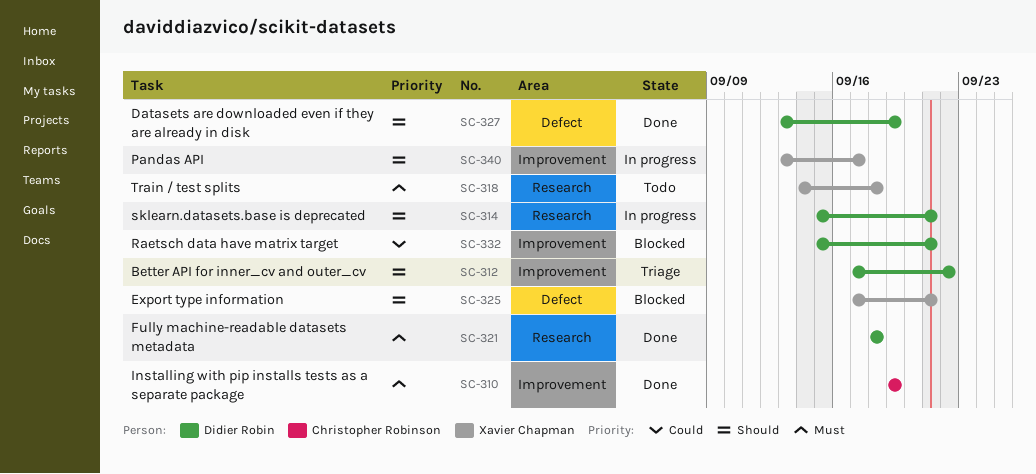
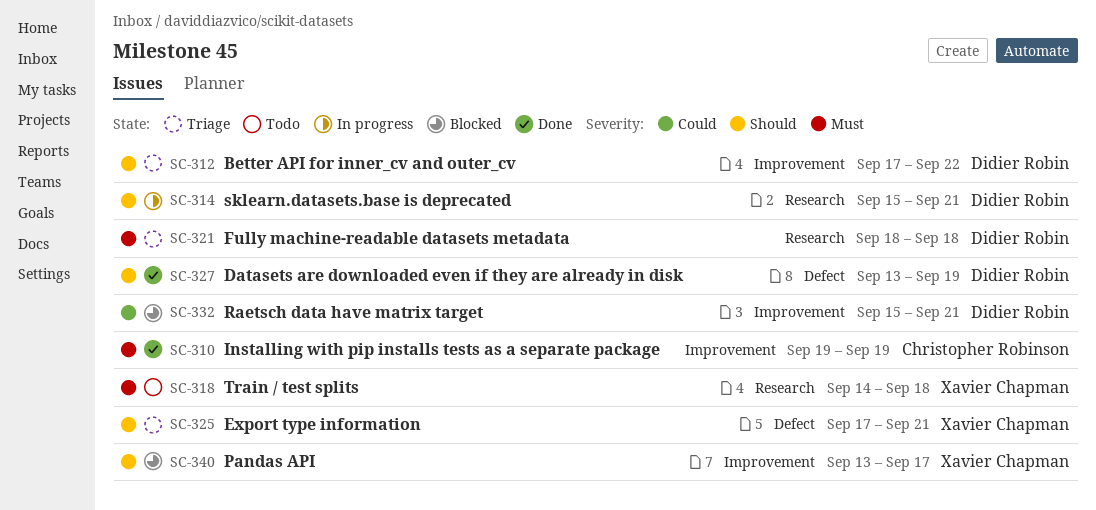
SC-321, status: Done -> Triage
SC-325, status: Blocked -> Triage
SC-340, status: In progress -> Blocked

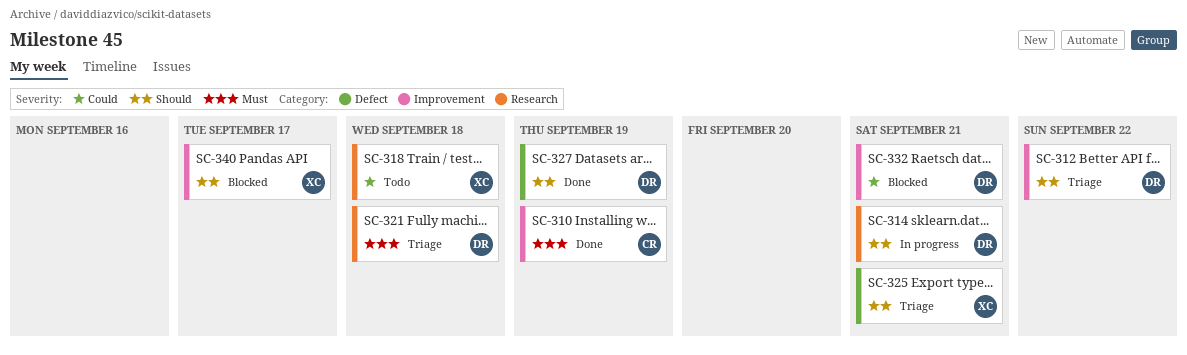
SC-318, priority: Must -> Could

